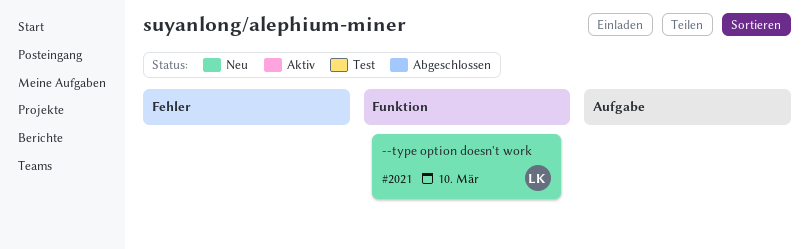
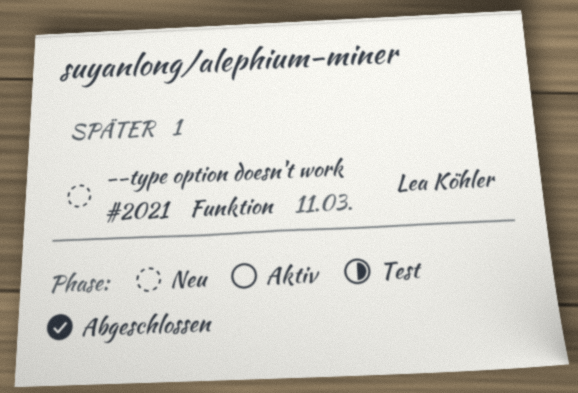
#2021, due: Mar 10 -> Mar 11

